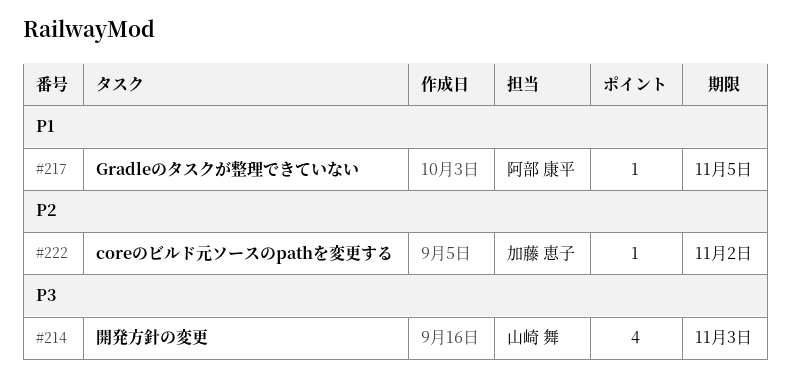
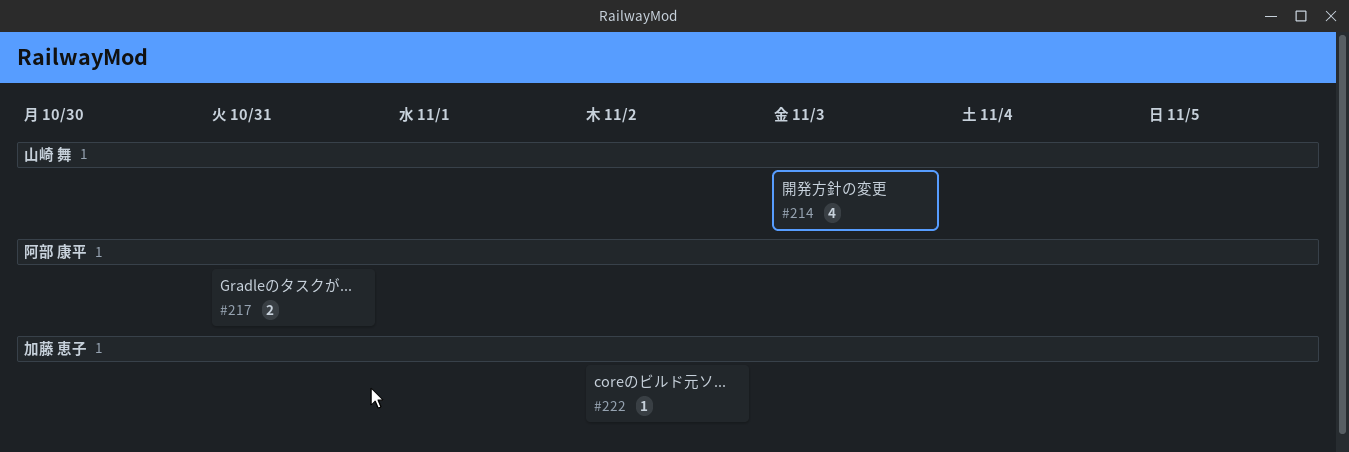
#217, estimate: 1 -> 2
#217, due: Nov 5 -> Oct 31

